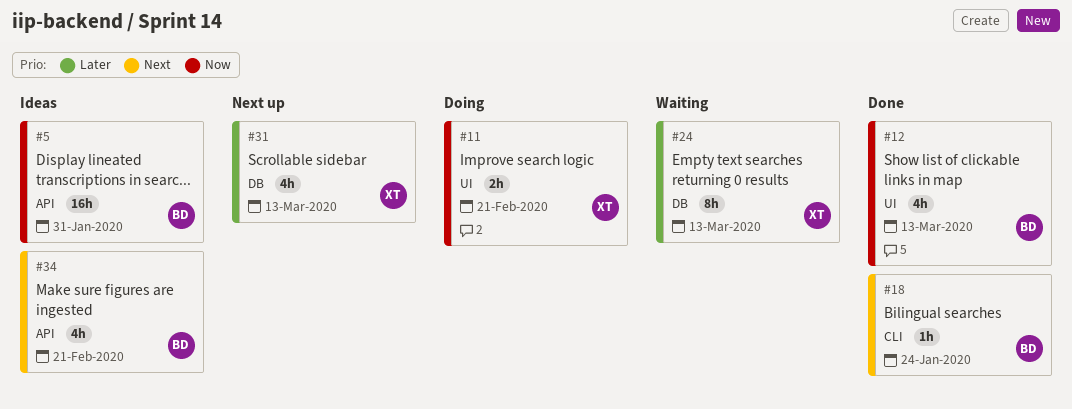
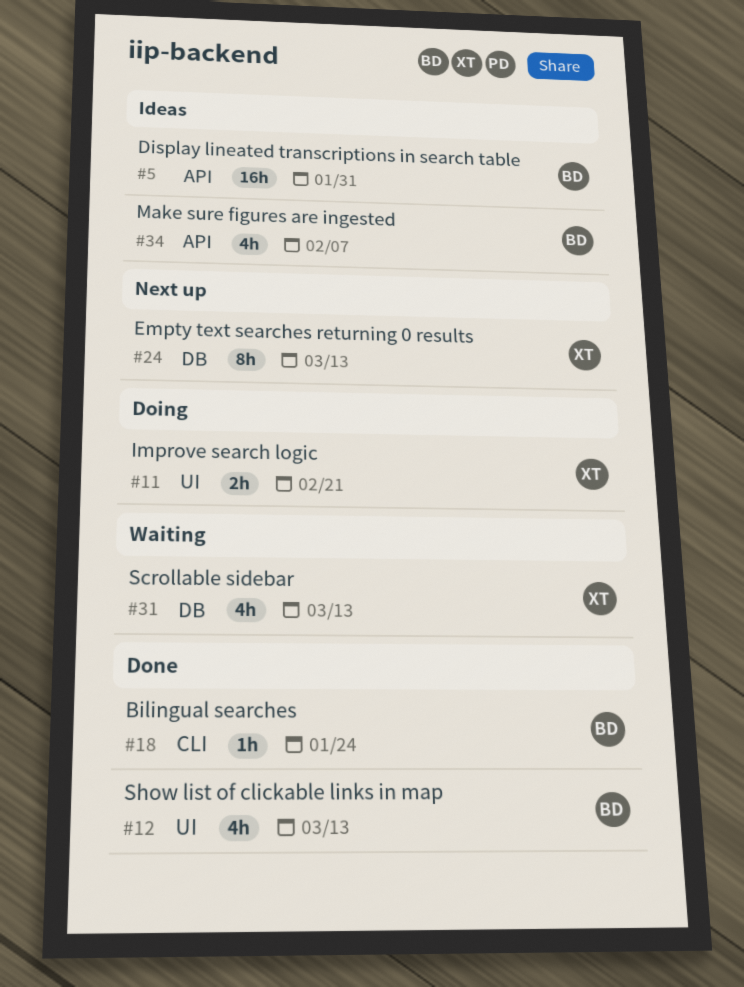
#24, status: Waiting -> Next up
#31, status: Next up -> Waiting
#34, due: Feb 21 -> Feb 7

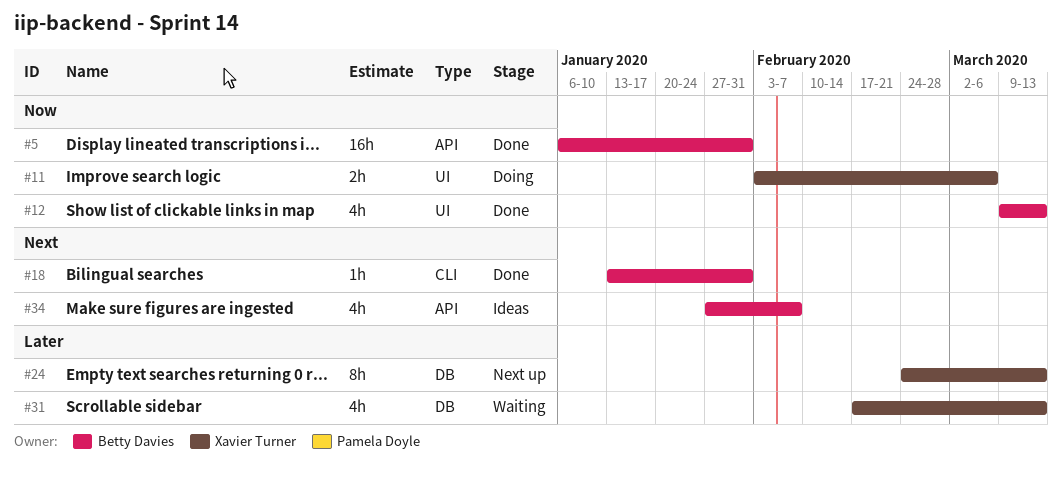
#5, status: Ideas -> Done
#11, due: Feb 21 -> Mar 6
#18, due: Jan 24 -> Jan 31

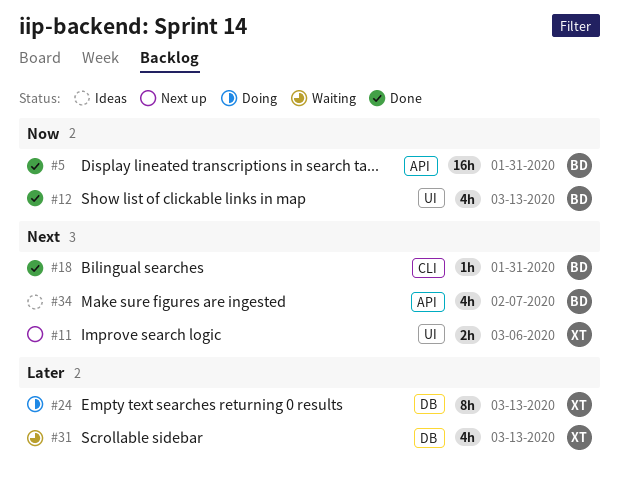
#11, status: Doing -> Next up
#11, priority: Now -> Next
#24, status: Next up -> Doing

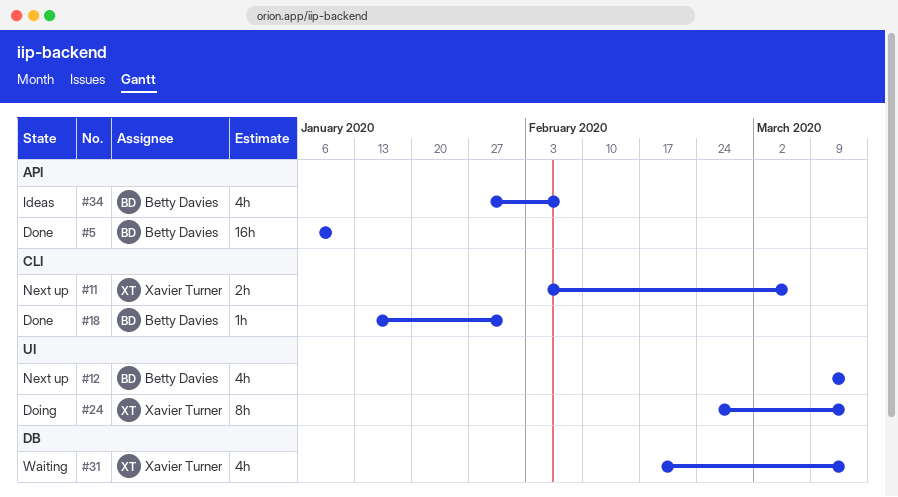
#5, due: Jan 31 -> Jan 10
#11, label: UI -> CLI
#12, status: Done -> Next up
#24, label: DB -> UI

